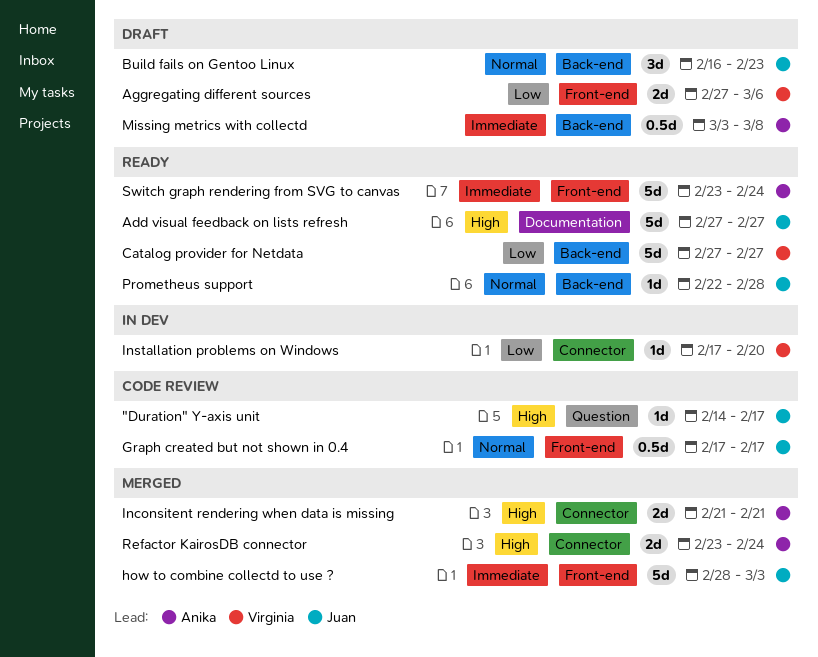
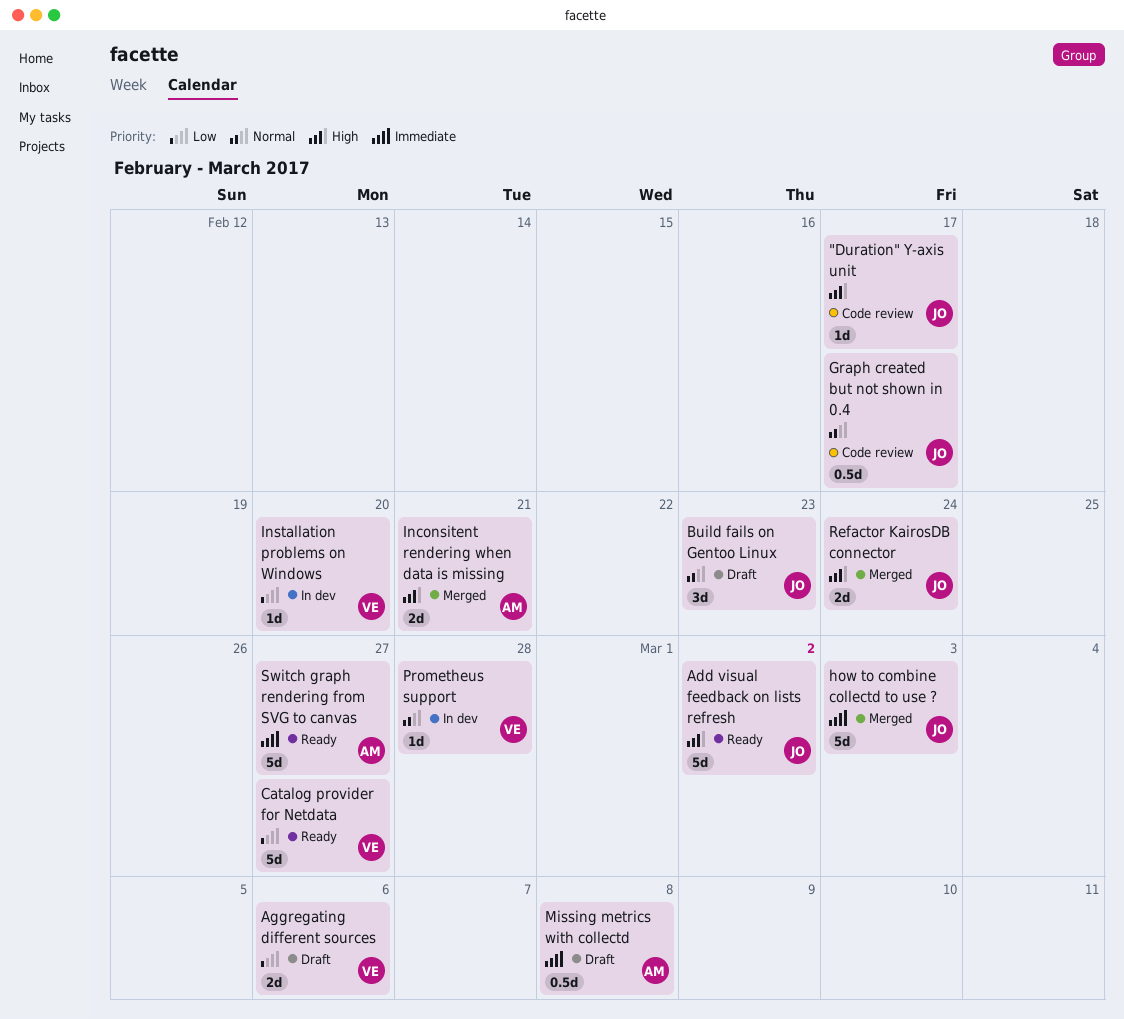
Add visual feedback on lists refresh, due: Feb 27 -> Mar 2
Prometheus support, status: Ready -> In dev
Prometheus support, owner: Juan -> Virginia
Refactor KairosDB connector, owner: Anika -> Juan
Switch graph rendering from SVG to canvas, due: Feb 24 -> Feb 27

